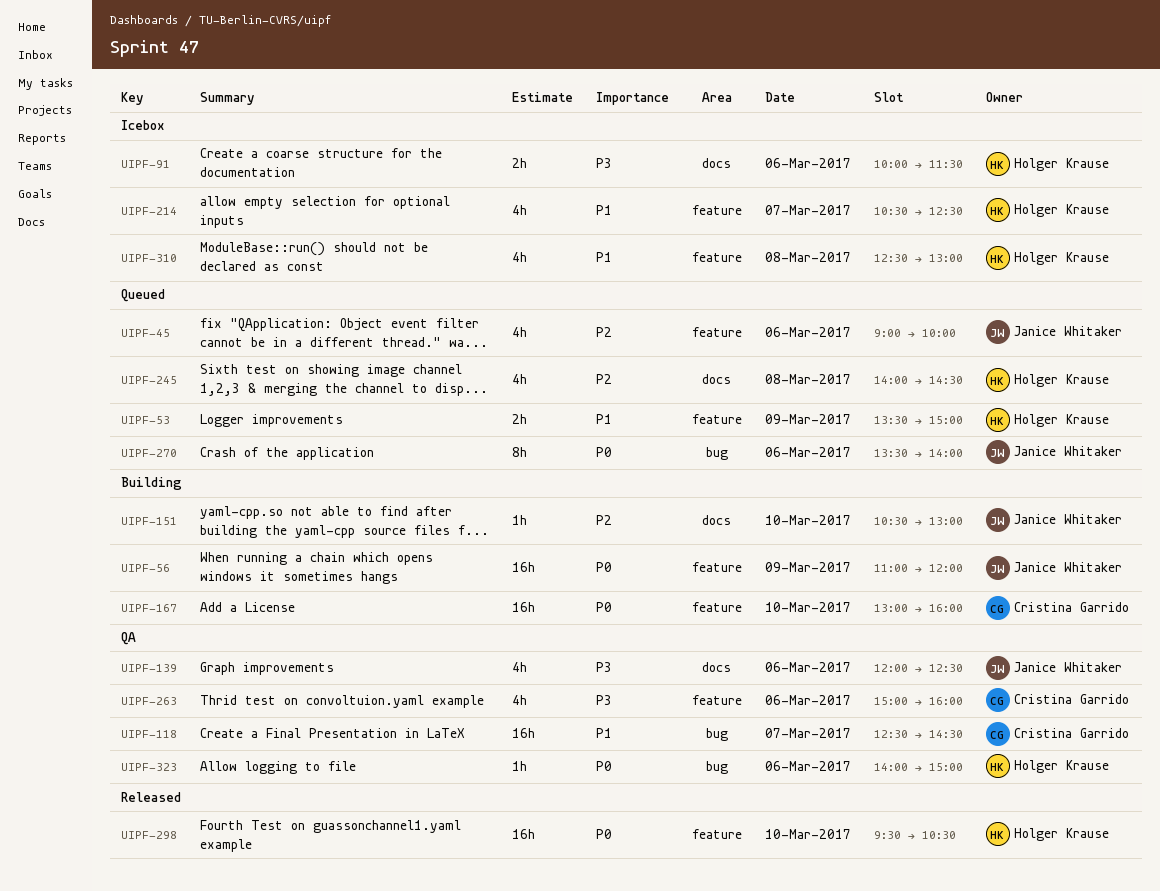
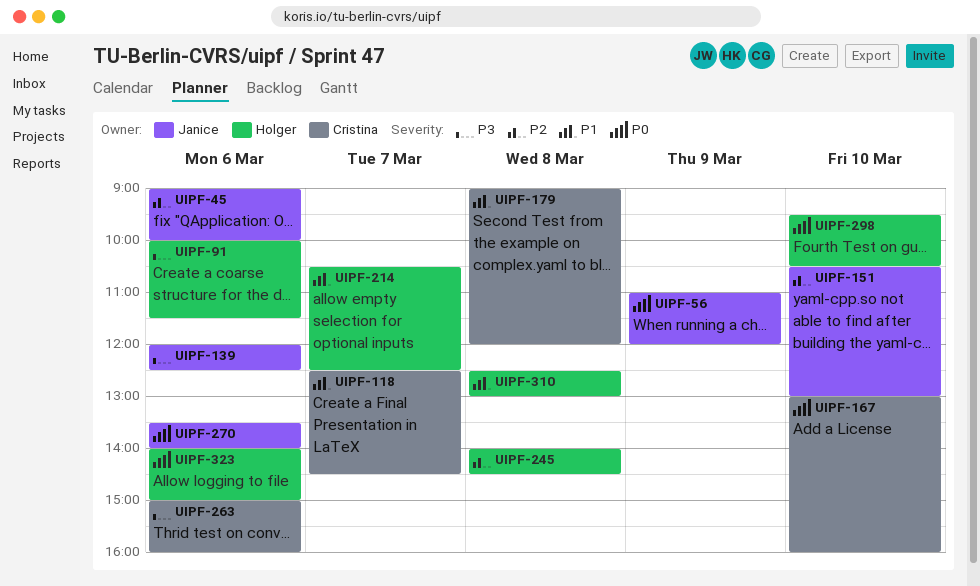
UIPF-53: present -> none
UIPF-179: none -> present

